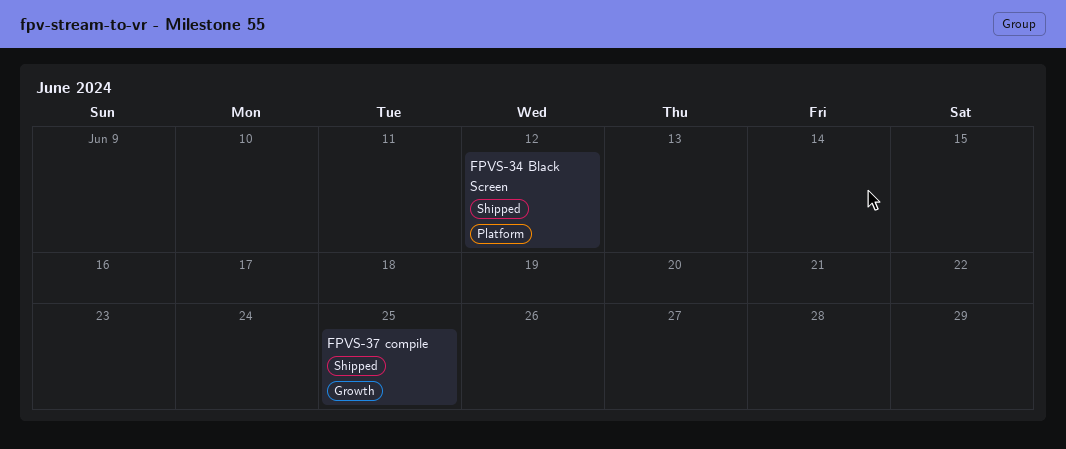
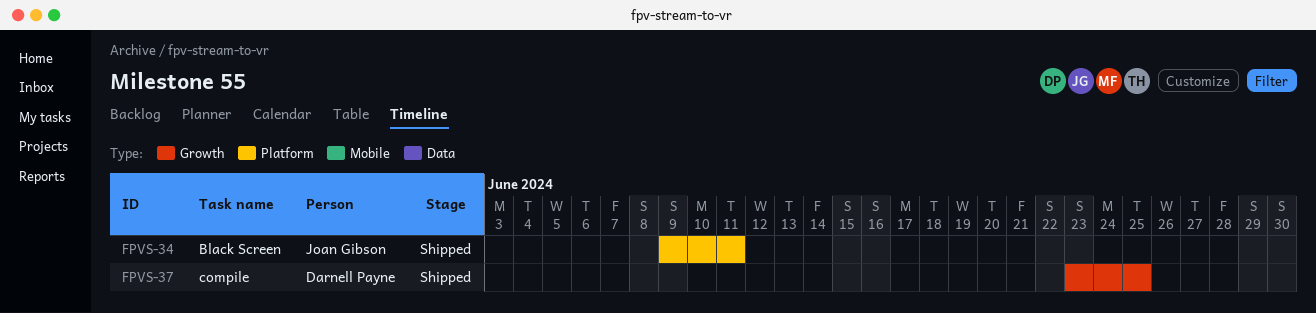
FPVS-34, due: Jun 12 -> Jun 11

